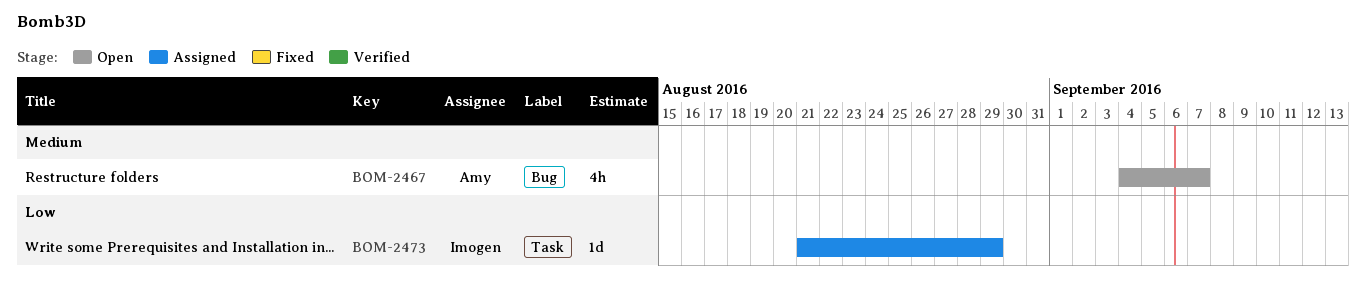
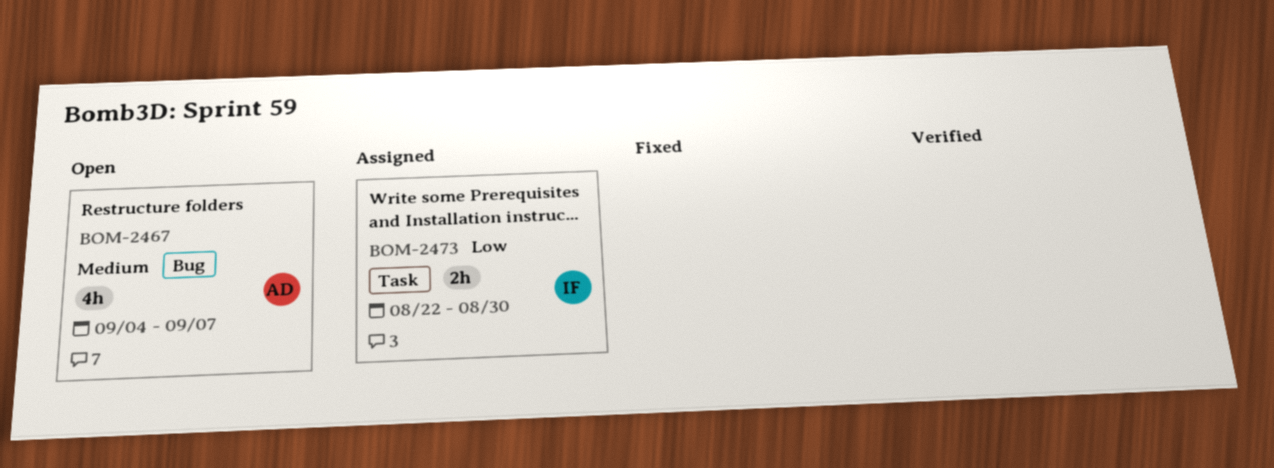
BOM-2473, estimate: 1d -> 2h
BOM-2473, start: Aug 21 -> Aug 22
BOM-2473, due: Aug 29 -> Aug 30

